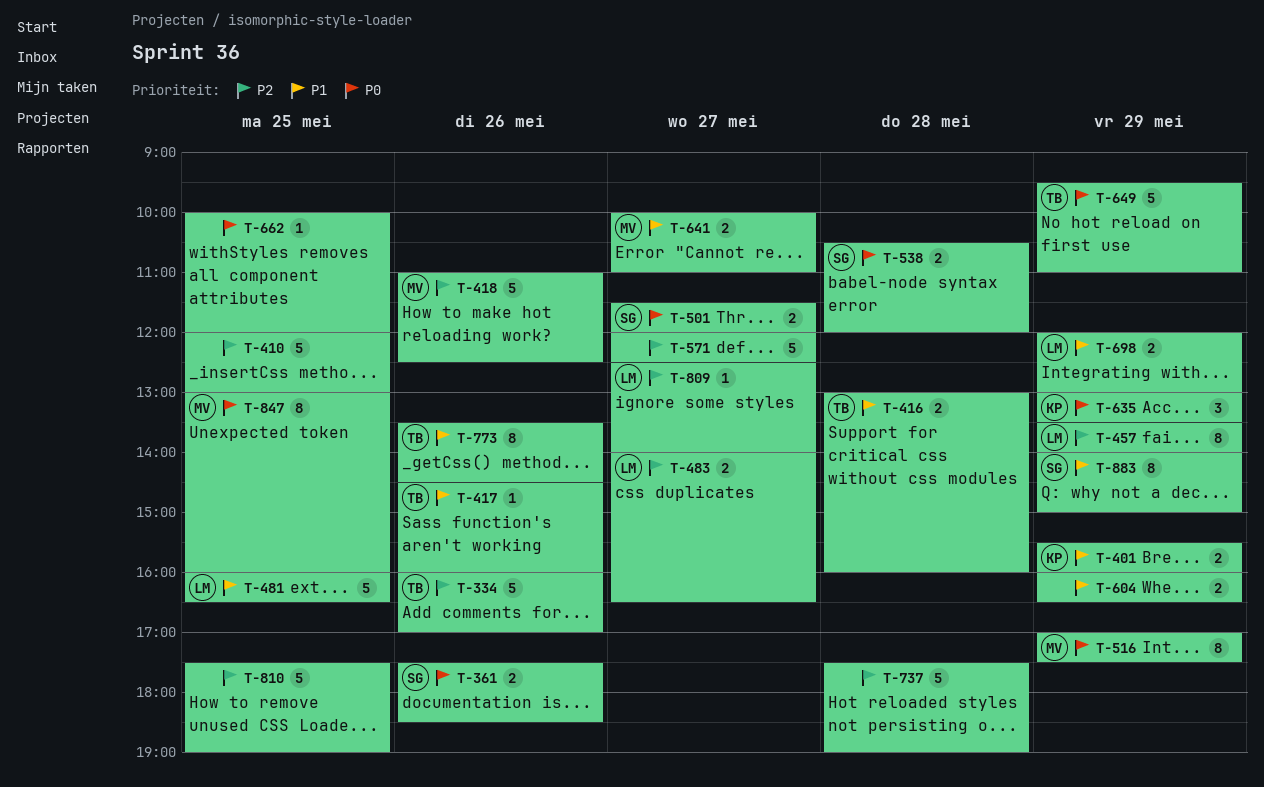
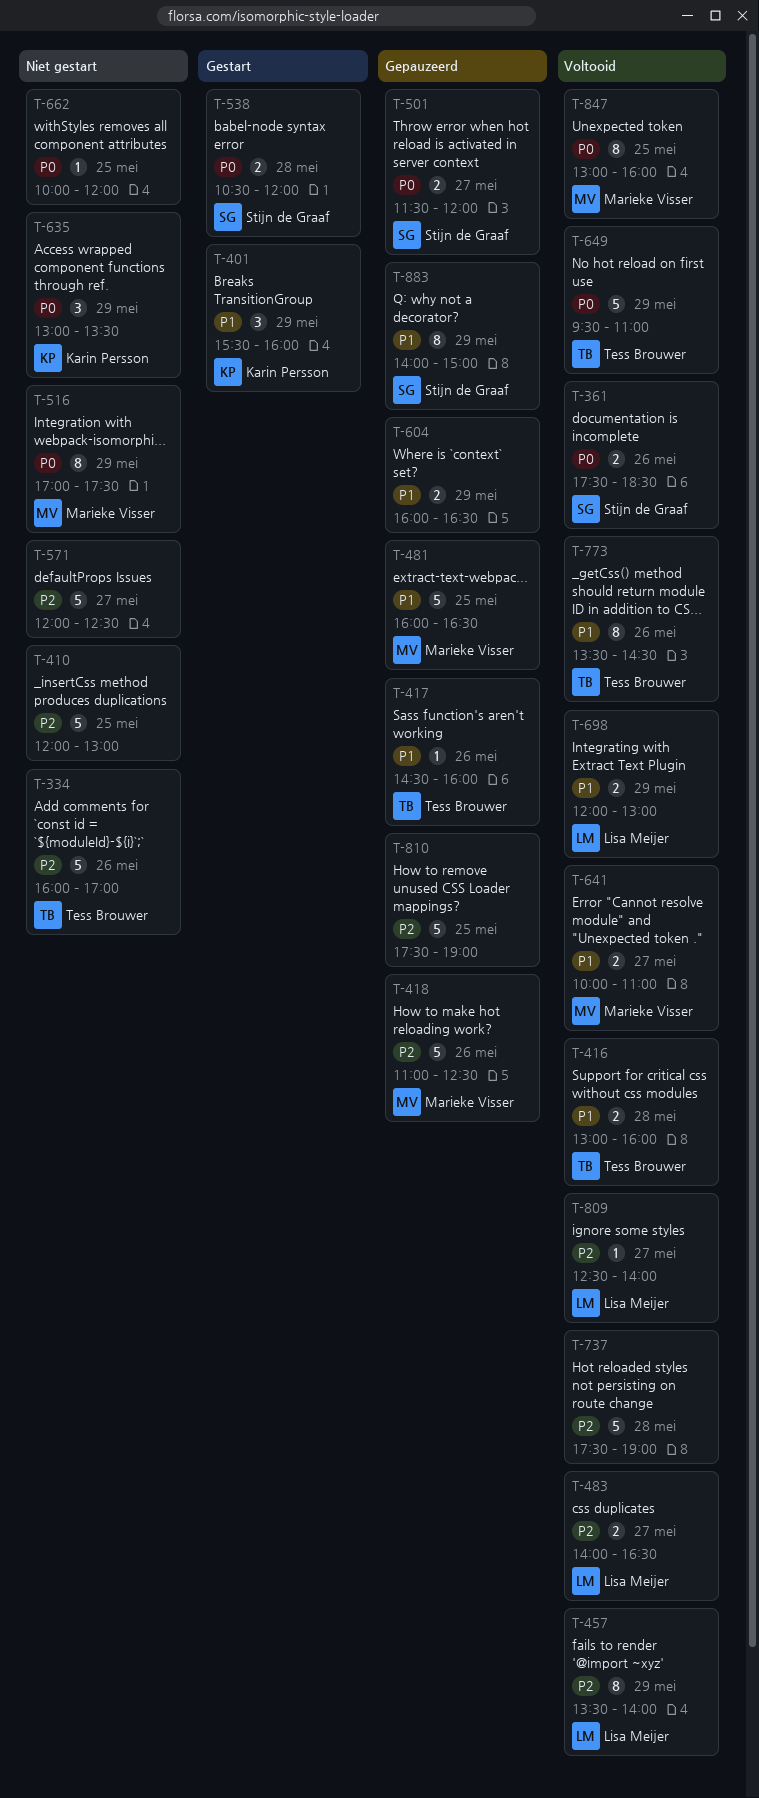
T-401, estimate: 2 -> 3
T-481, owner: Lisa Meijer -> Marieke Visser

